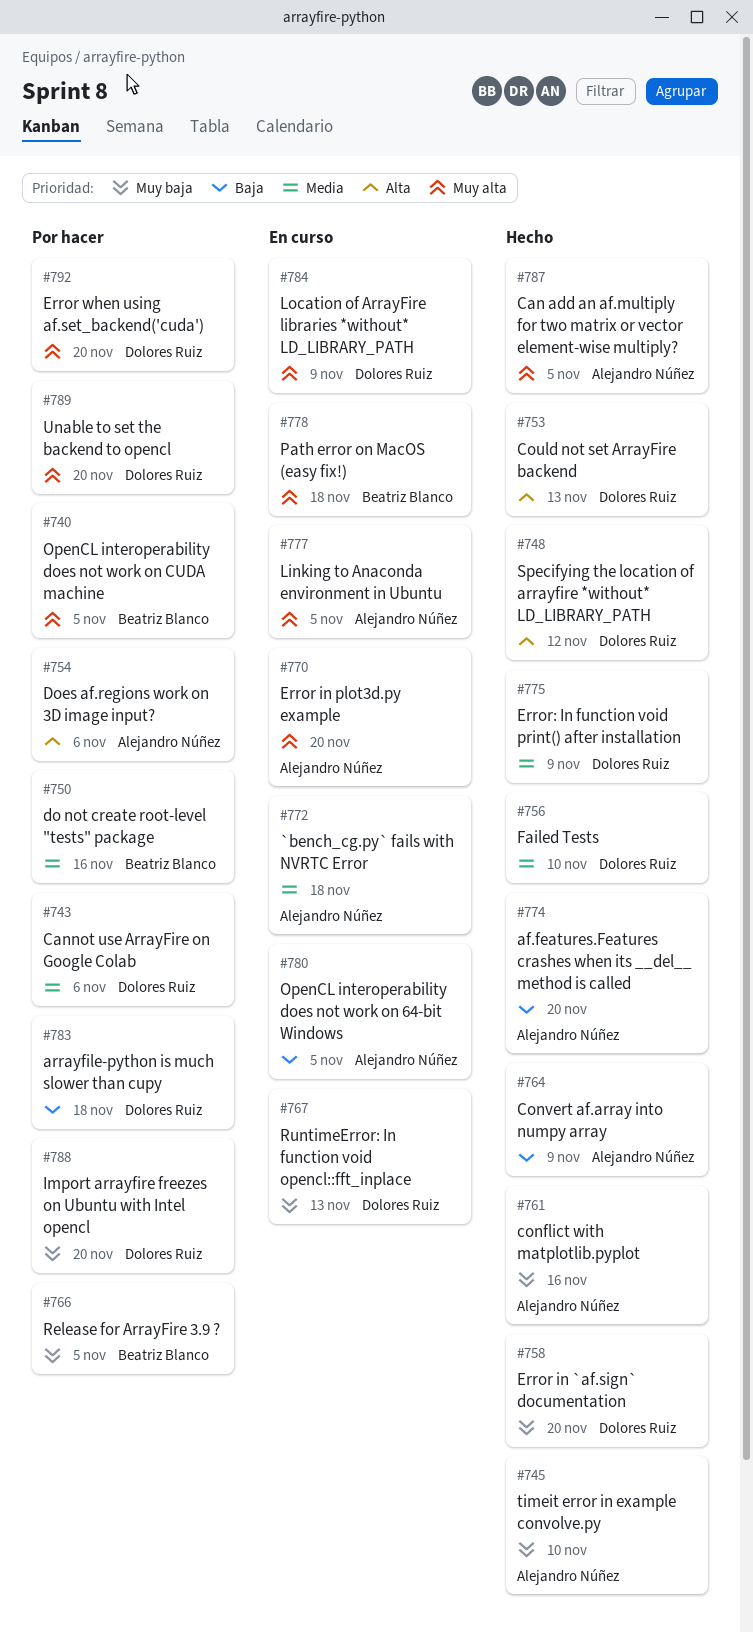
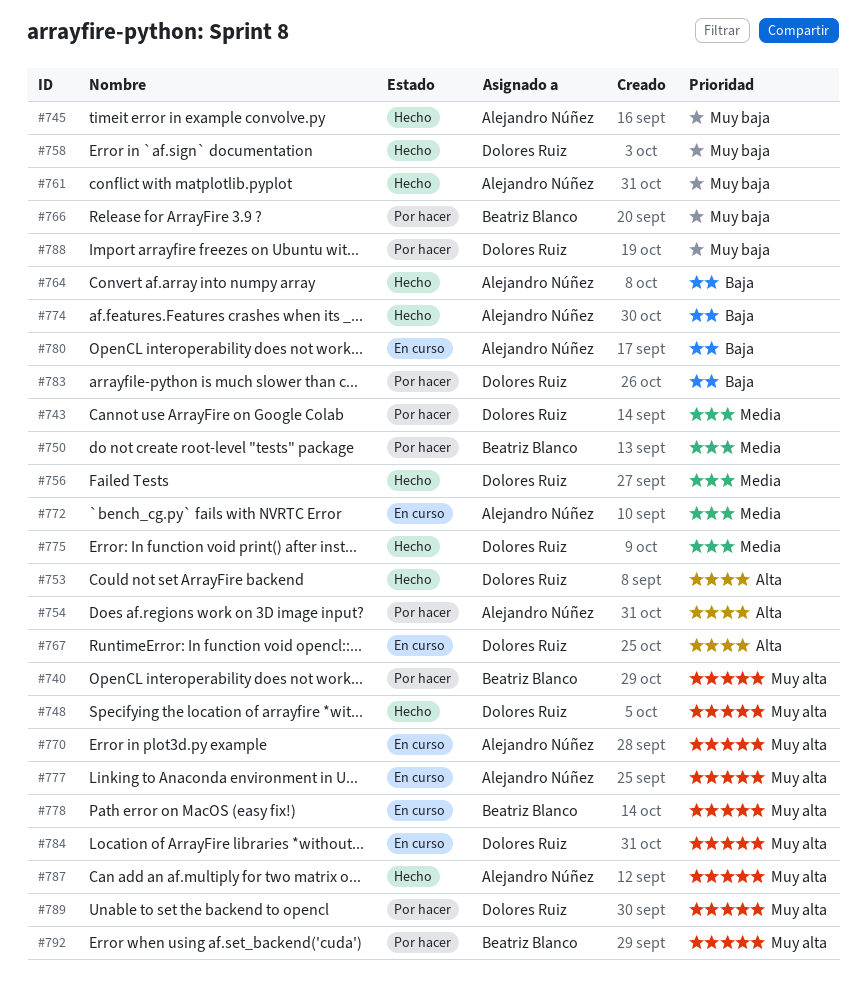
#748, priority: Alta -> Muy alta
#767, priority: Muy baja -> Alta
#792, owner: Dolores Ruiz -> Beatriz Blanco

